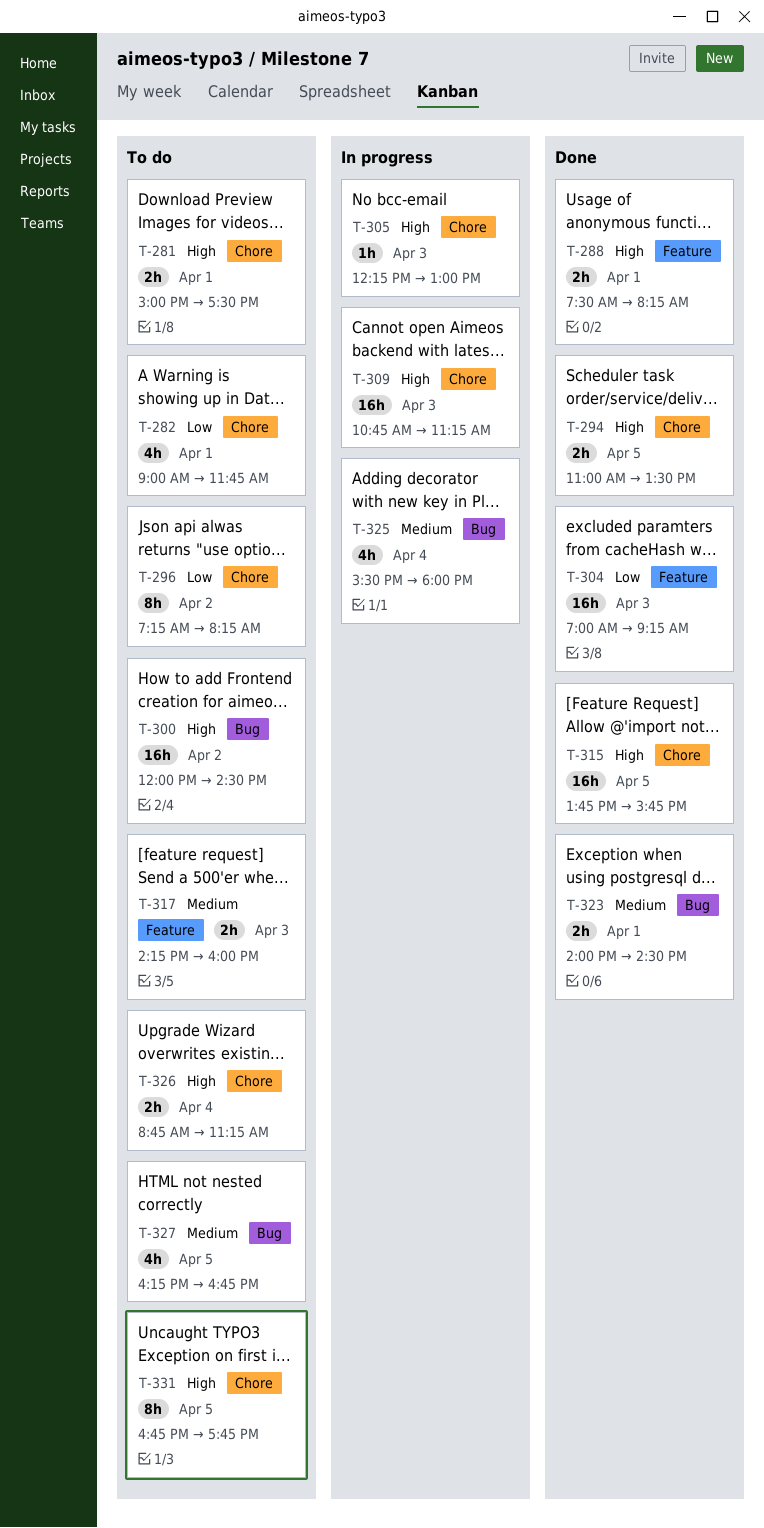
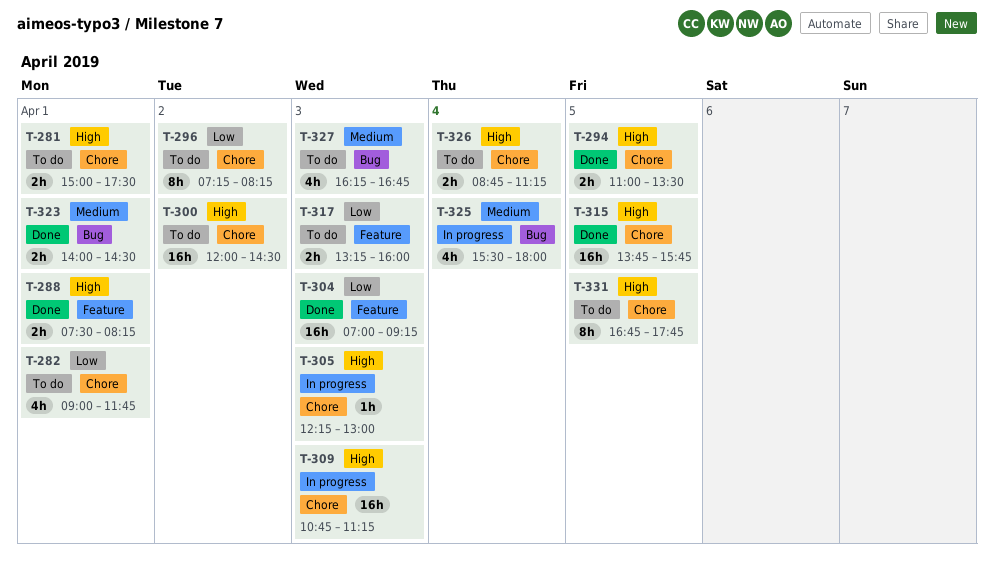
T-300, label: Bug -> Chore
T-317, priority: Medium -> Low
T-317, begins: 14:15 -> 13:15
T-327, day: Apr 5 -> Apr 3

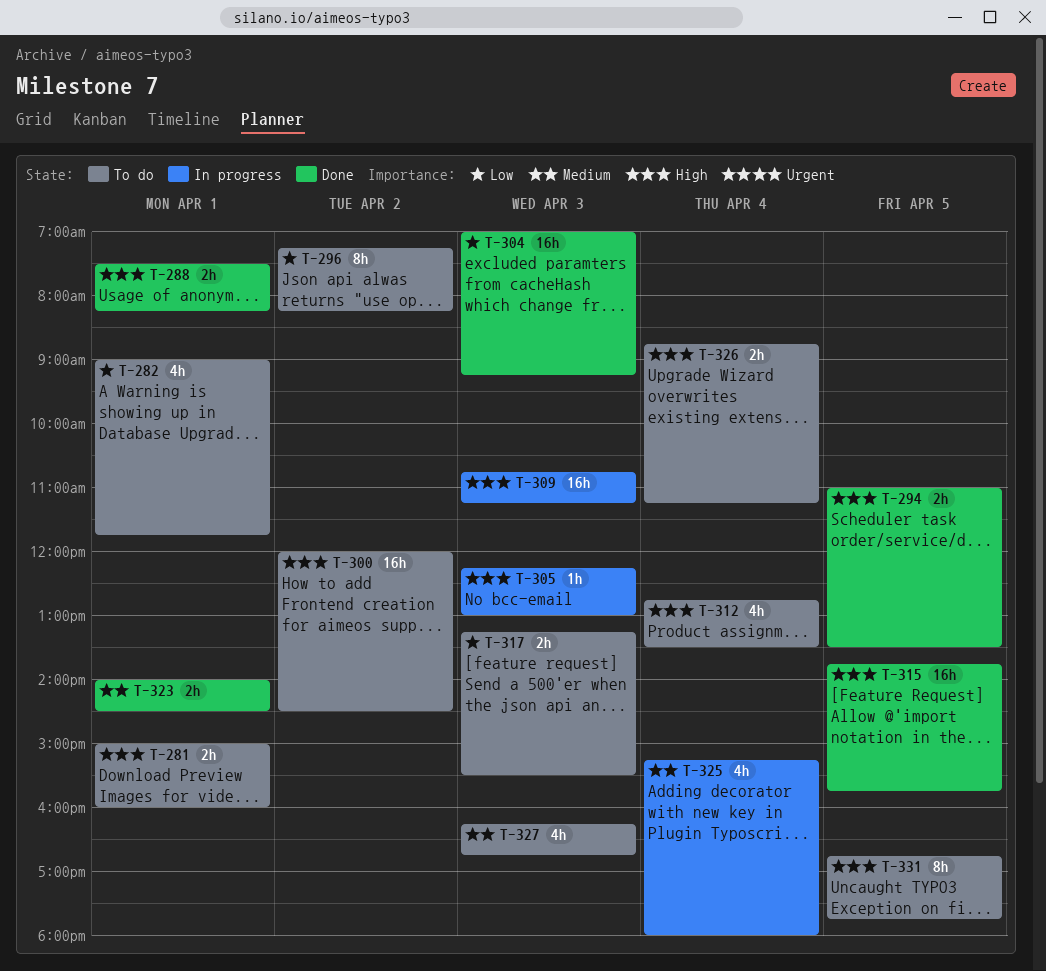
T-281, ends: 17:30 -> 16:00
T-312: none -> present
T-317, ends: 16:00 -> 15:30
T-325, begins: 15:30 -> 15:15

